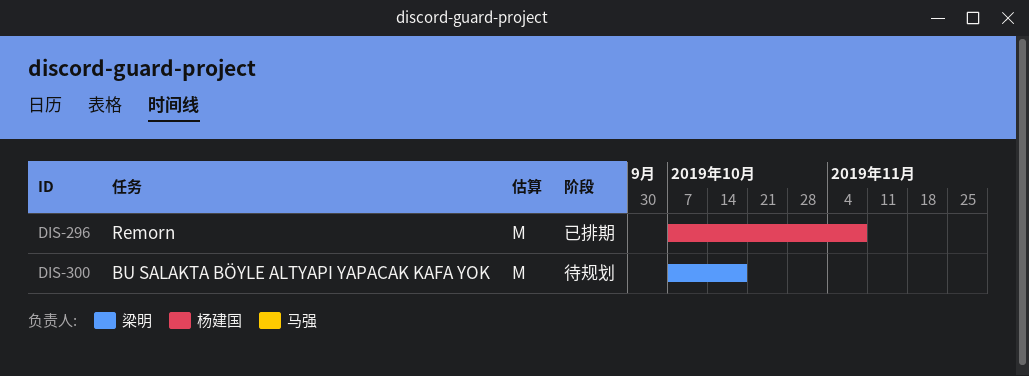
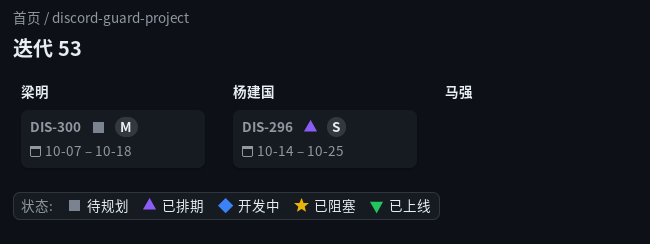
DIS-296, estimate: M -> S
DIS-296, start: Oct 7 -> Oct 14
DIS-296, due: Nov 8 -> Oct 25

